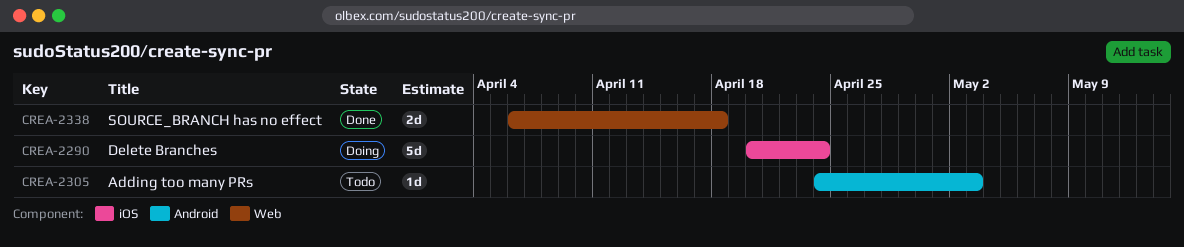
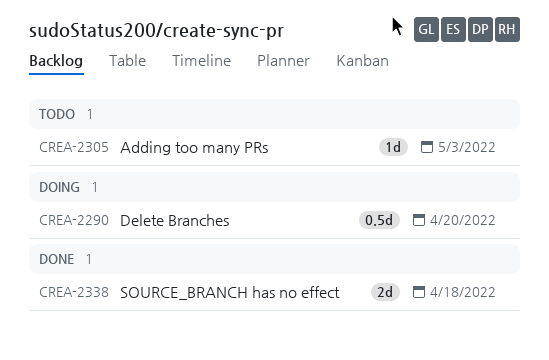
CREA-2290, estimate: 5d -> 0.5d
CREA-2290, due: Apr 24 -> Apr 20

